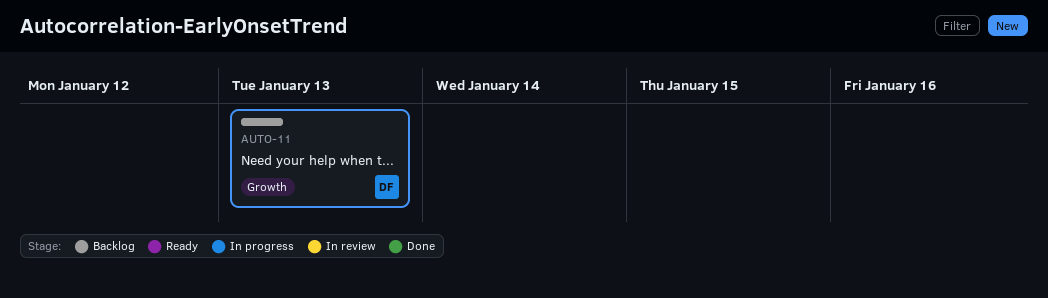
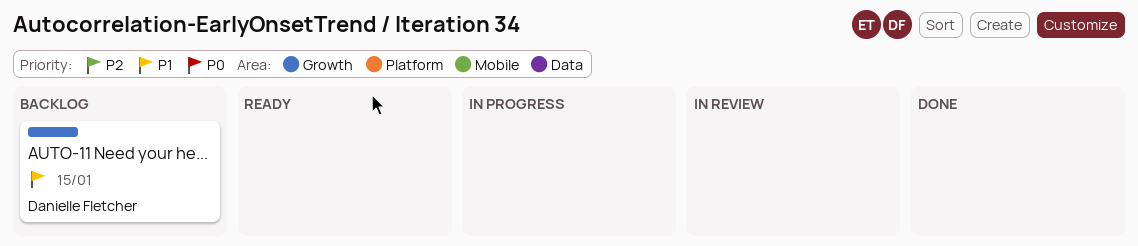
AUTO-11, due: Jan 13 -> Jan 15

